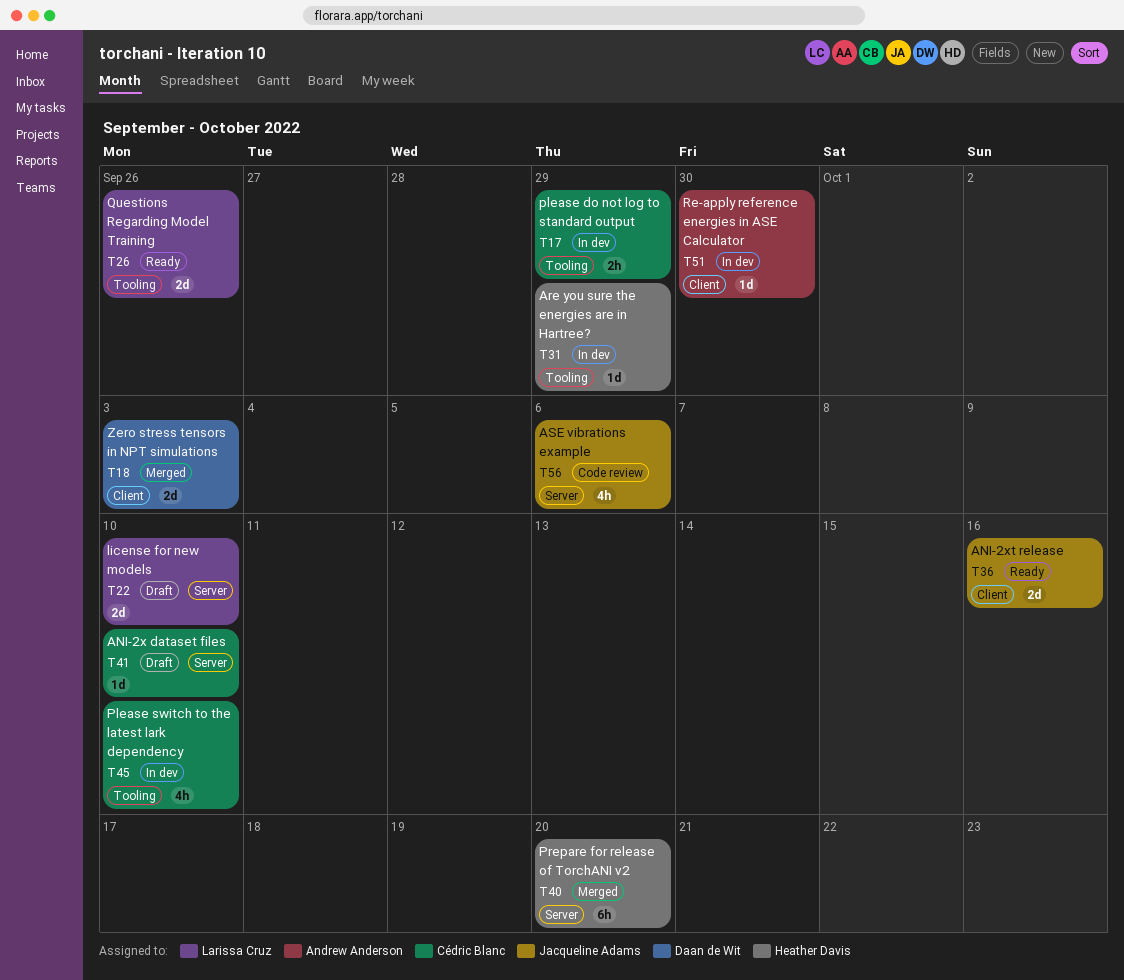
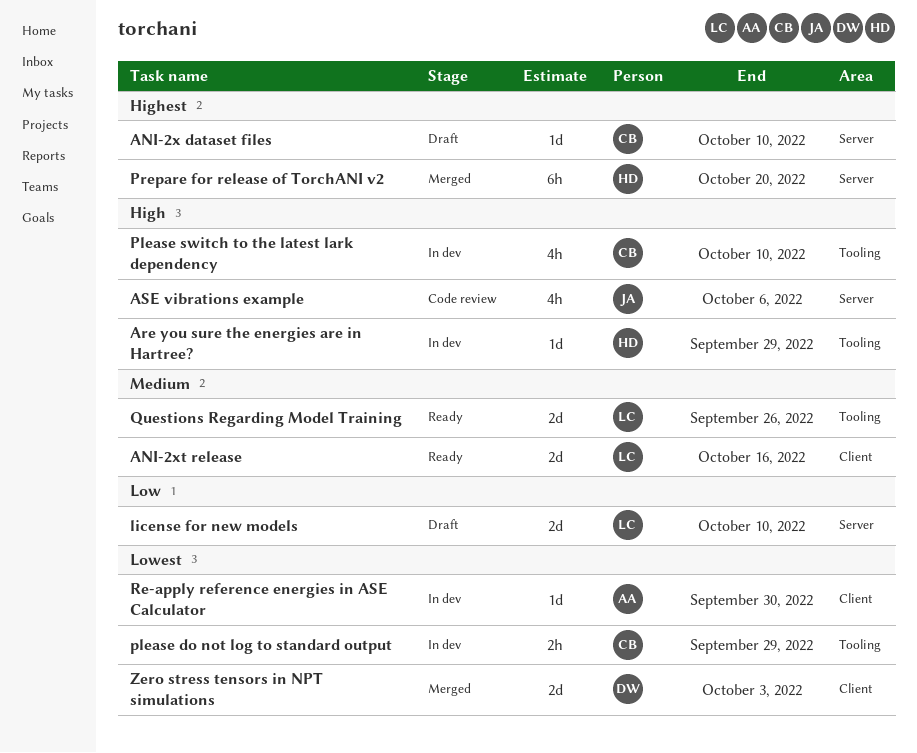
ANI-2xt release, owner: Jacqueline Adams -> Larissa Cruz

